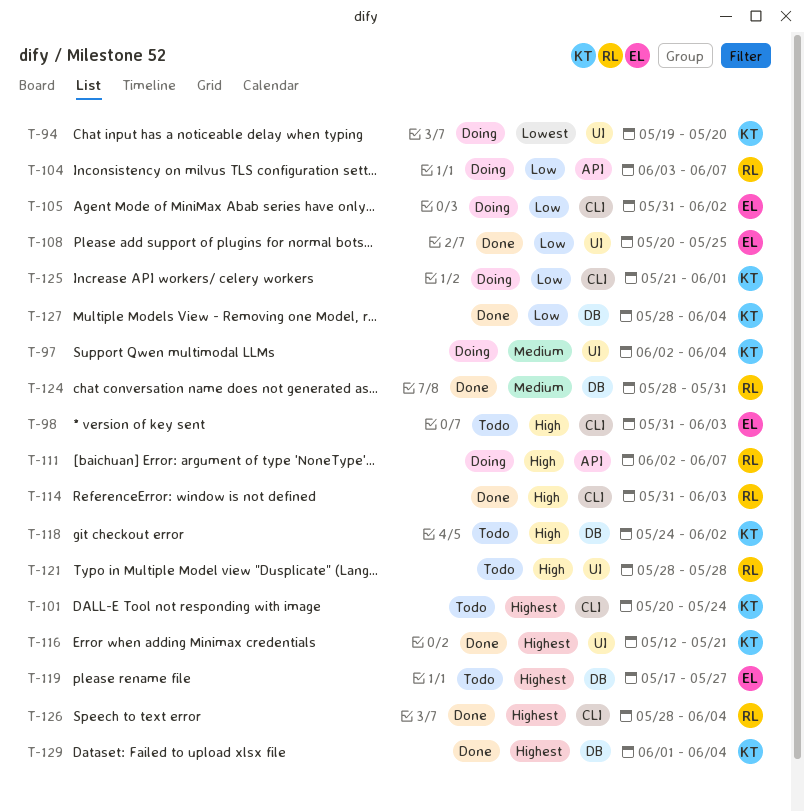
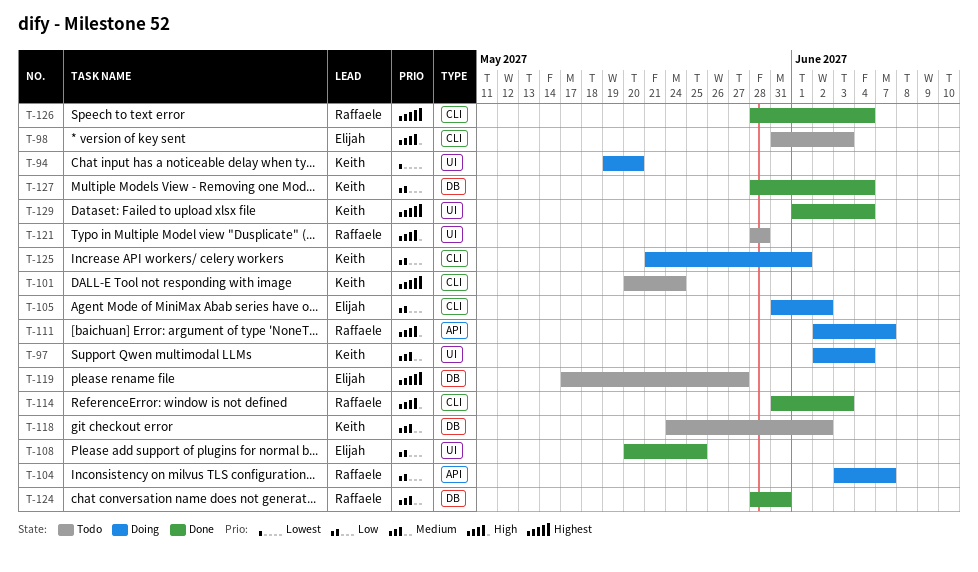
T-116: present -> none
T-118, priority: High -> Medium
T-129, label: DB -> UI

